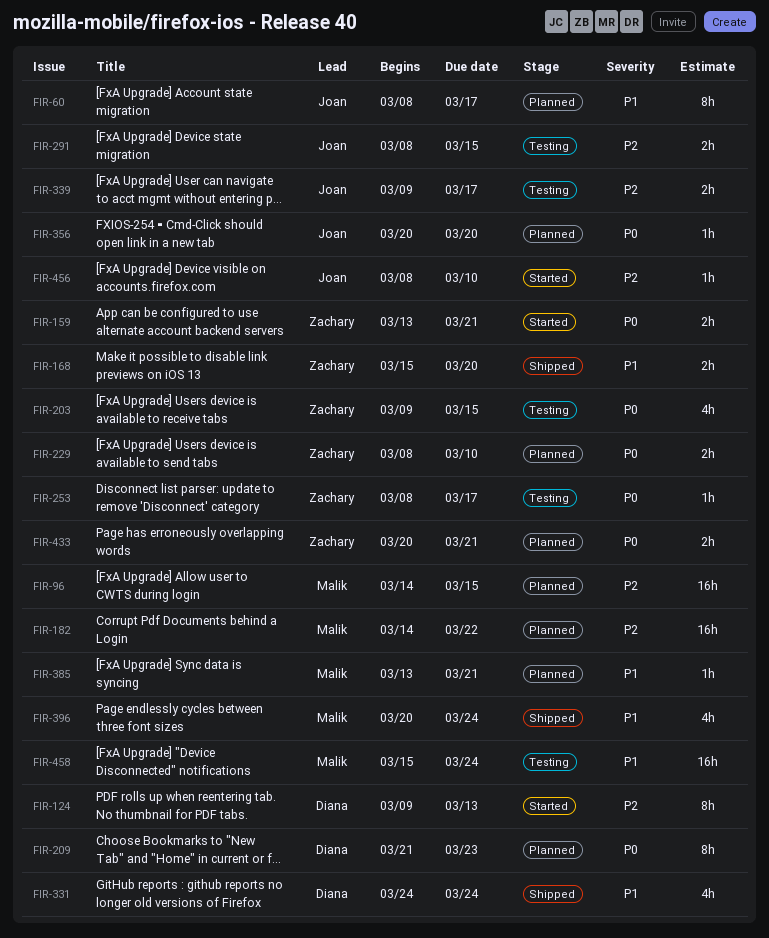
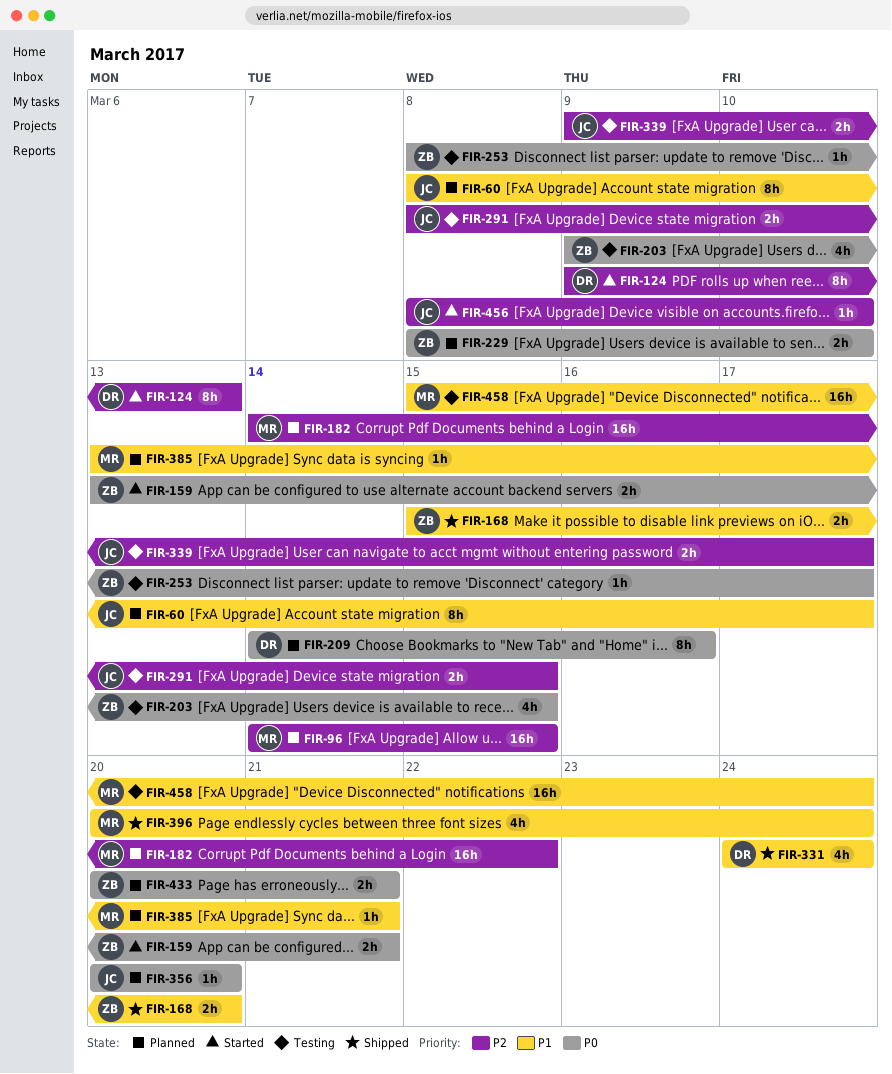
FIR-209, start: Mar 21 -> Mar 14
FIR-209, due: Mar 23 -> Mar 16

